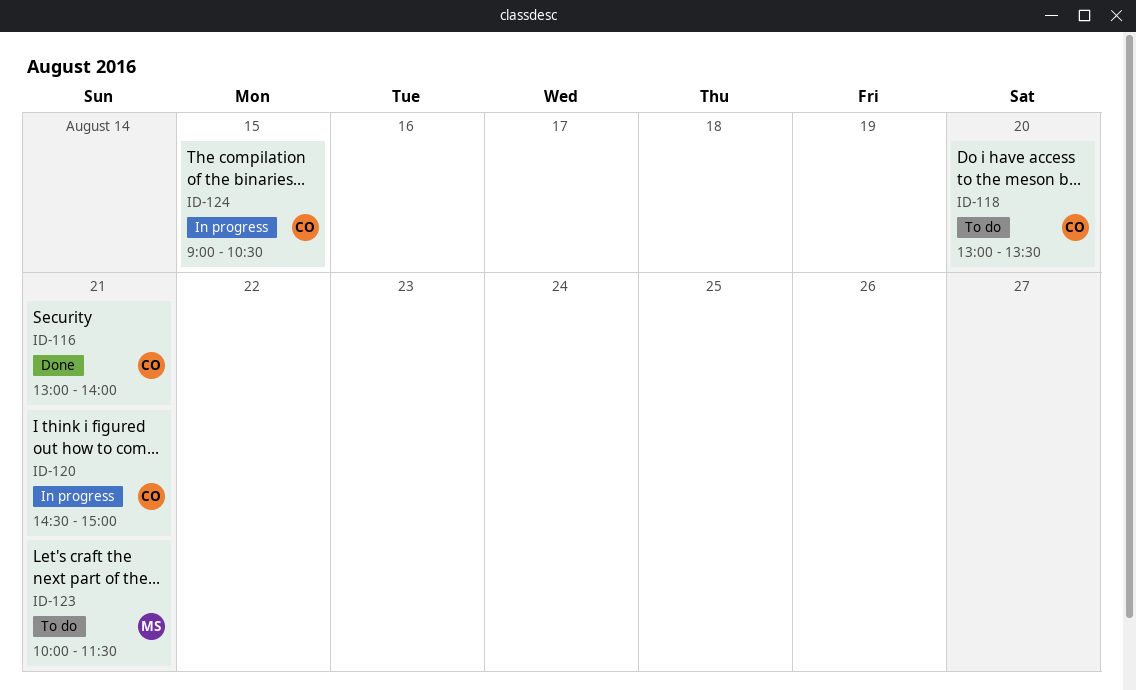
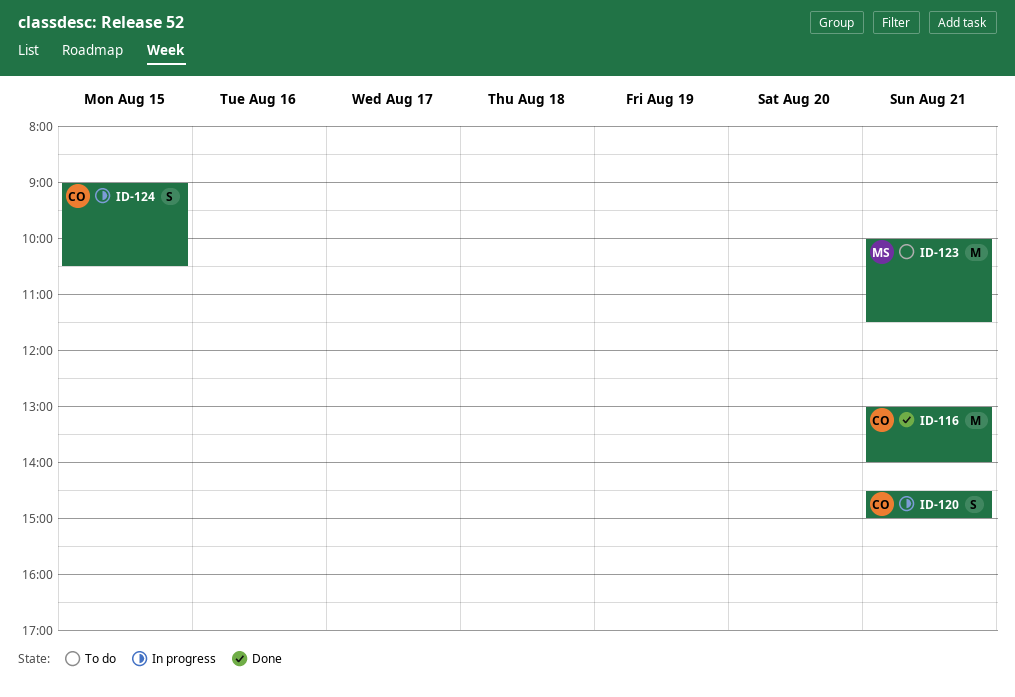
ID-118: present -> none

